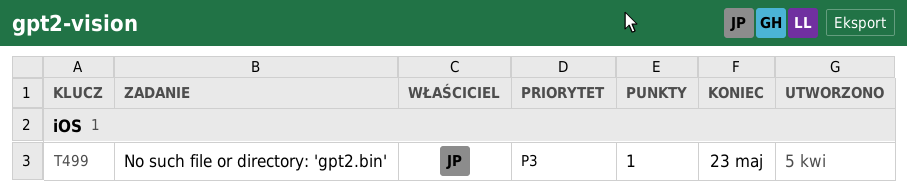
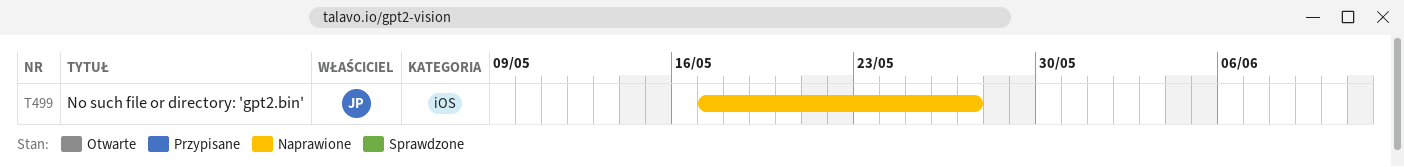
T499, due: May 23 -> May 27

